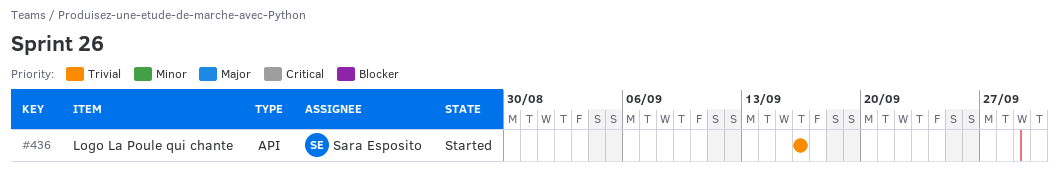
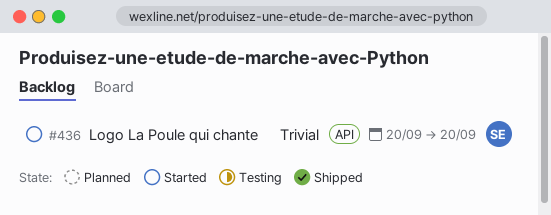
#436, start: Sep 16 -> Sep 20
#436, due: Sep 16 -> Sep 20

